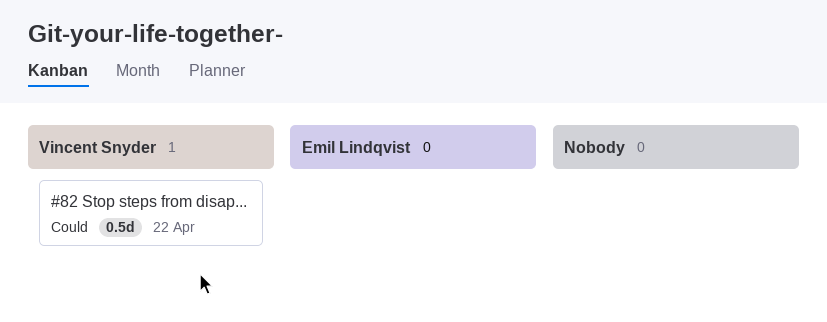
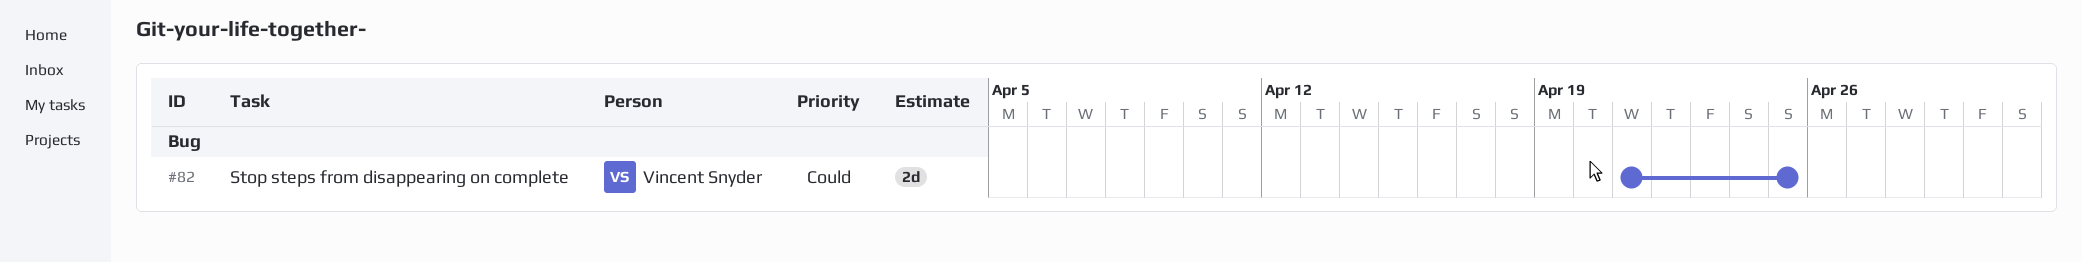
#82, estimate: 0.5d -> 2d
#82, due: Apr 22 -> Apr 25

